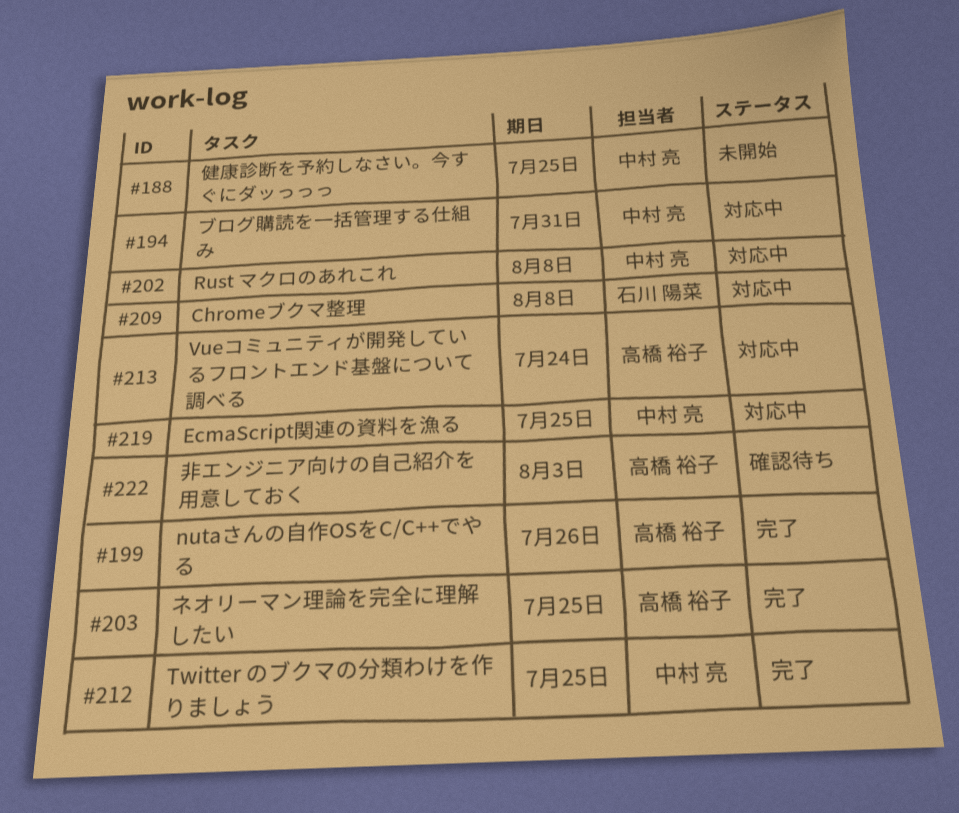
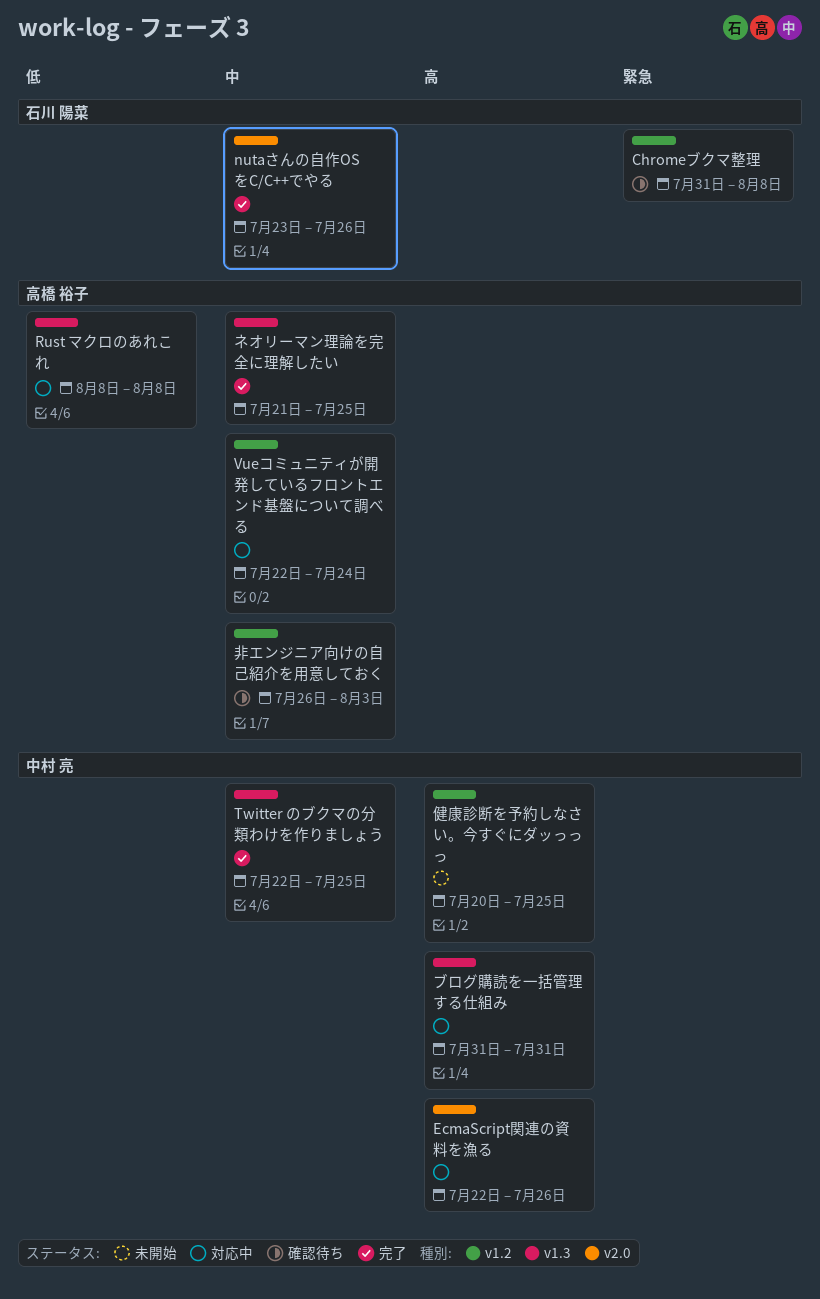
Chromeブクマ整理, status: 対応中 -> 確認待ち
EcmaScript関連の資料を漁る, due: Jul 25 -> Jul 26
nutaさんの自作OSをC/C++でやる, owner: 高橋 裕子 -> 石川 陽菜
Rust マクロのあれこれ, owner: 中村 亮 -> 高橋 裕子

